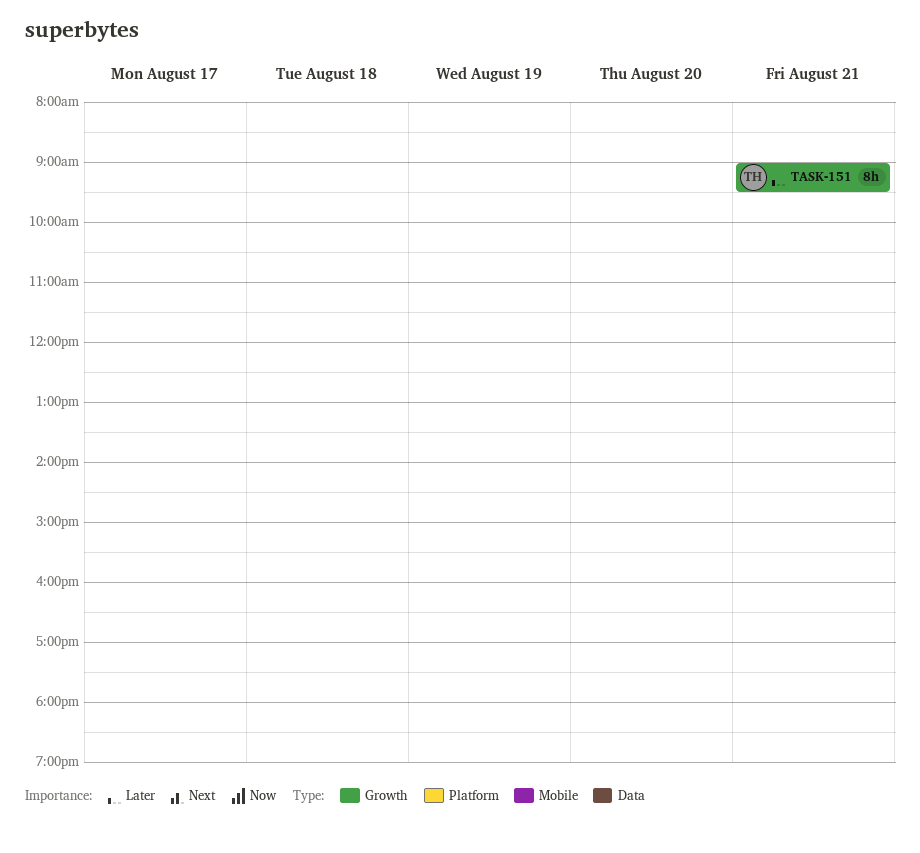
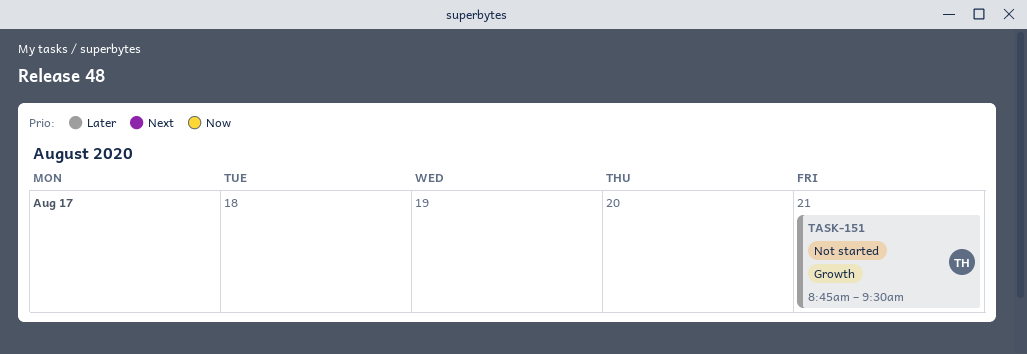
TASK-151, begins: 09:00 -> 08:45

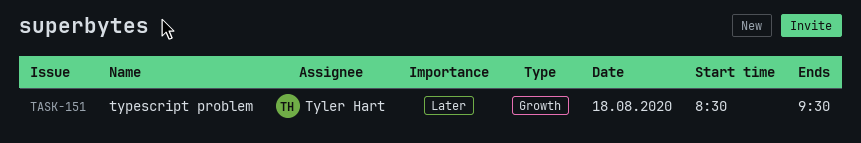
TASK-151, day: Aug 21 -> Aug 18
TASK-151, begins: 08:45 -> 08:30

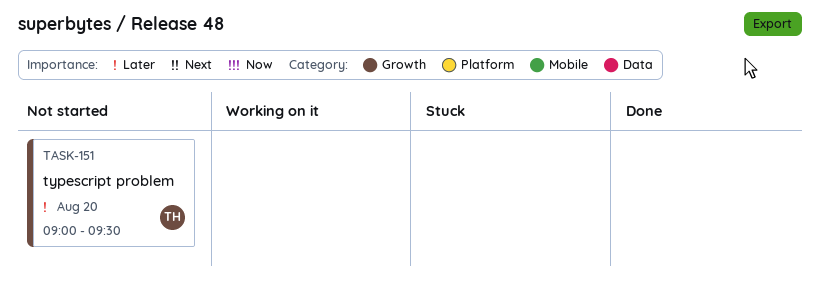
TASK-151, day: Aug 18 -> Aug 20
TASK-151, begins: 08:30 -> 09:00

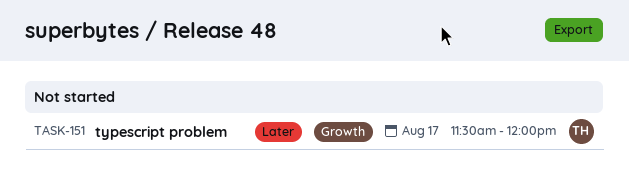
TASK-151, day: Aug 20 -> Aug 17
TASK-151, begins: 09:00 -> 11:30
TASK-151, ends: 09:30 -> 12:00

